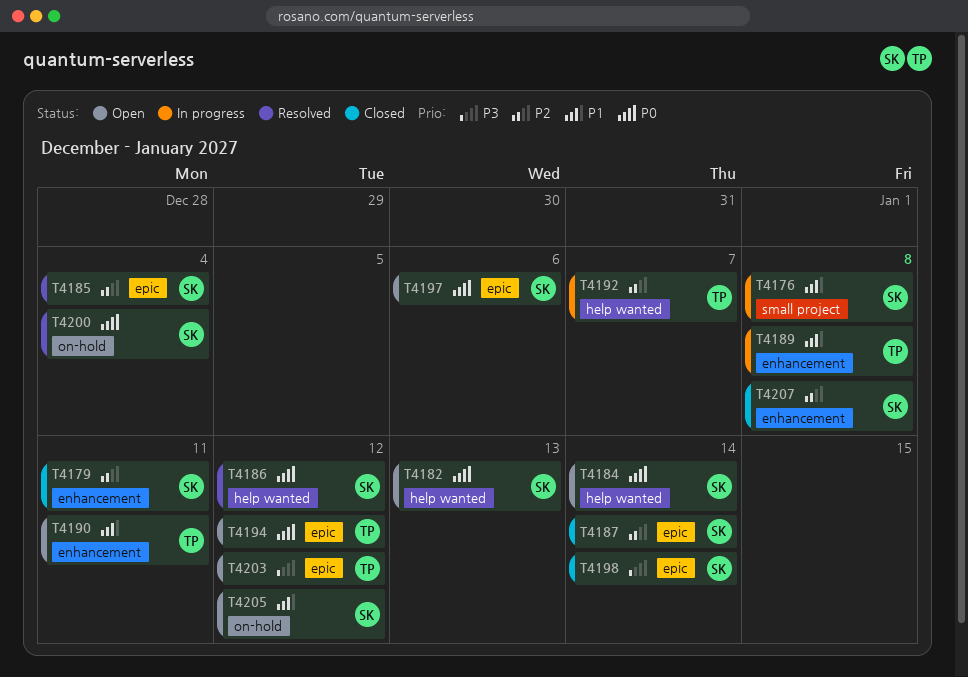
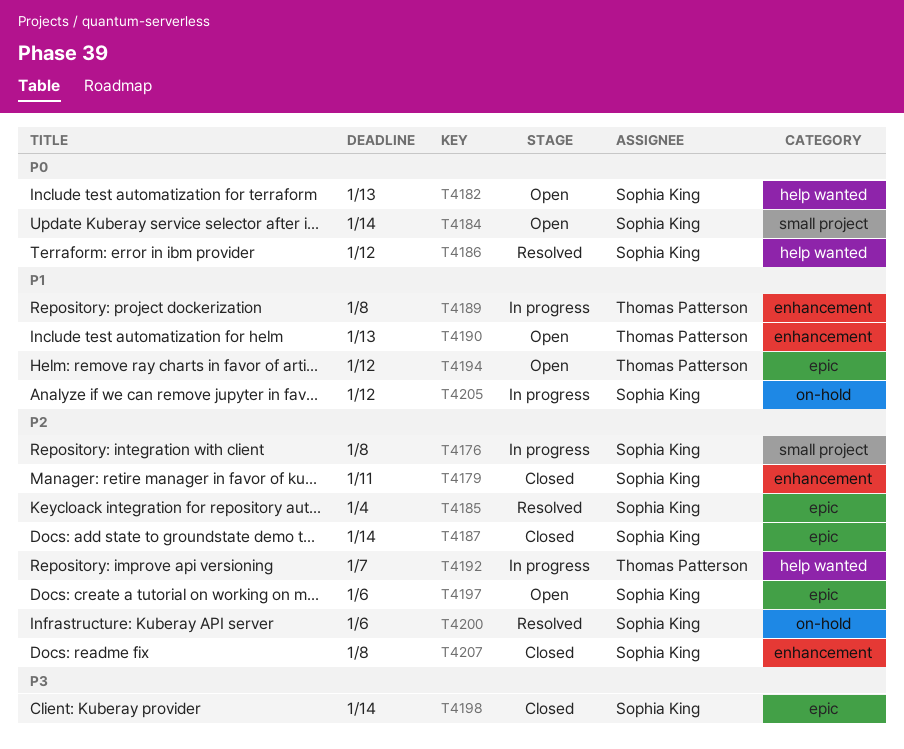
T4176, priority: P1 -> P2
T4184, label: help wanted -> small project
T4190, due: Jan 11 -> Jan 13
T4194, priority: P0 -> P1
T4197, priority: P0 -> P2
T4200, priority: P0 -> P2
T4200, due: Jan 4 -> Jan 6
T4203: present -> none
T4205, status: Open -> In progress

